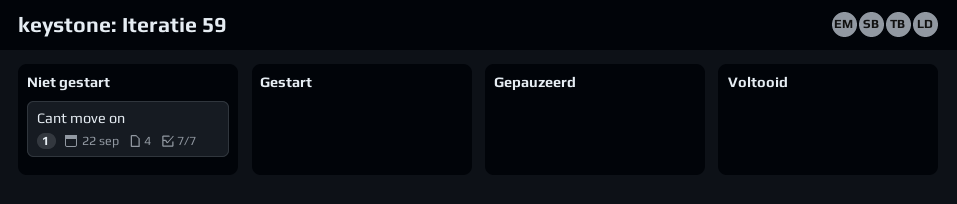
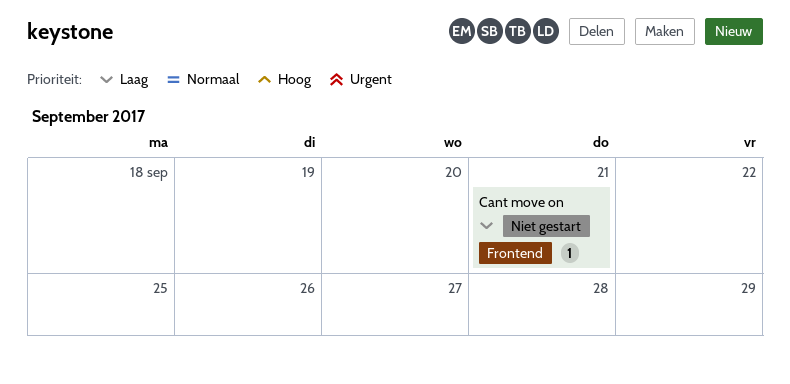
Cant move on, due: Sep 22 -> Sep 21

